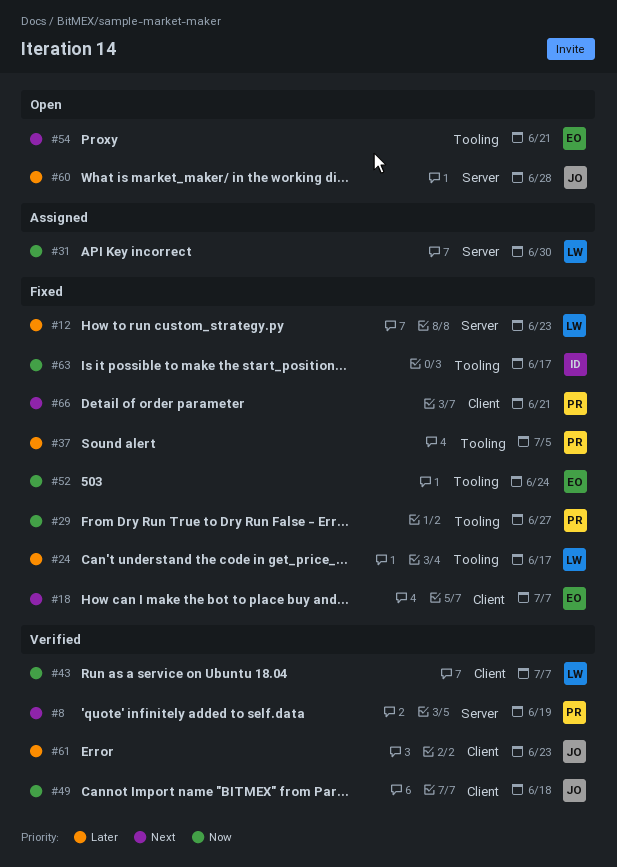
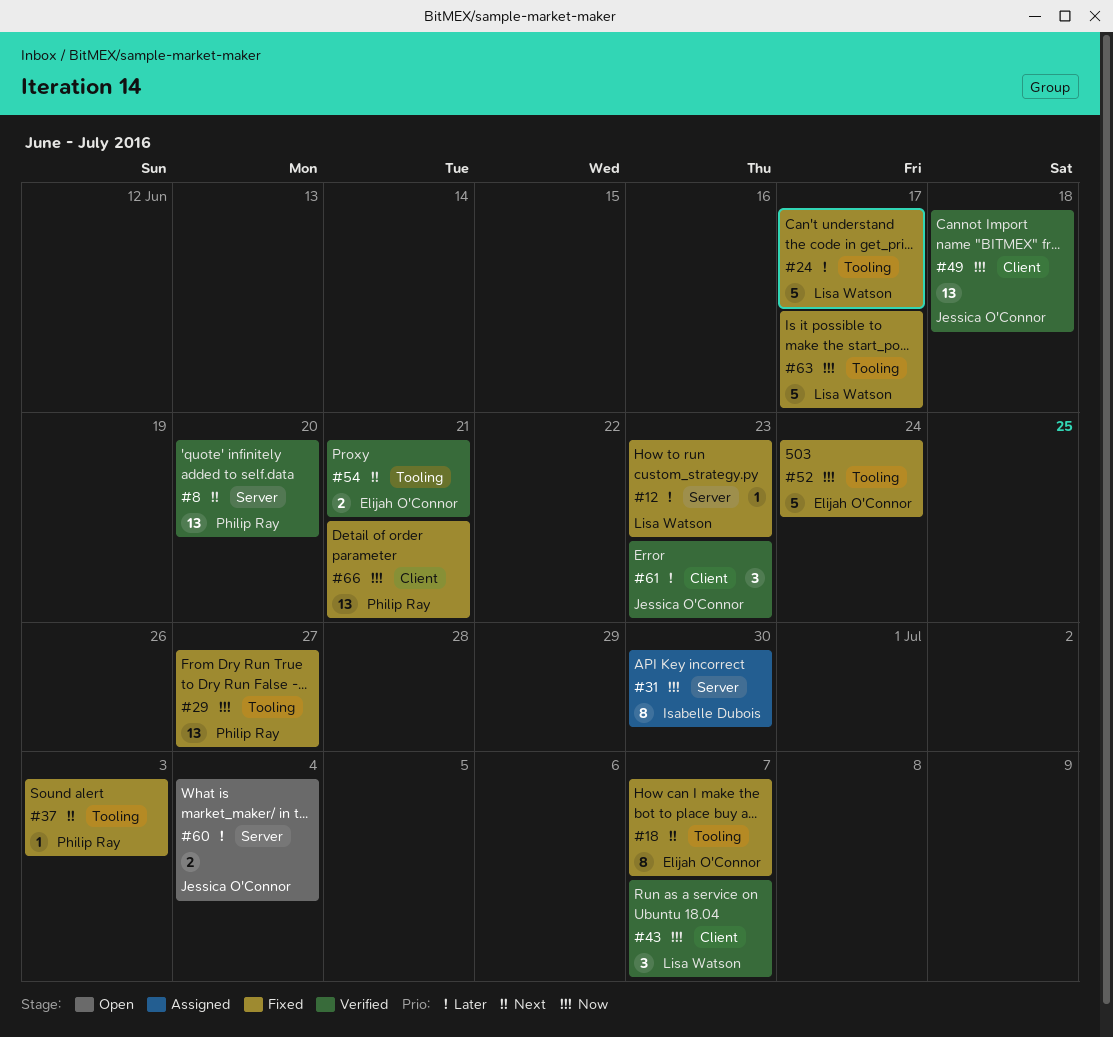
#8, due: Jun 19 -> Jun 20
#18, label: Client -> Tooling
#31, owner: Lisa Watson -> Isabelle Dubois
#37, priority: Later -> Next
#37, due: Jul 5 -> Jul 3
#54, status: Open -> Verified
#60, due: Jun 28 -> Jul 4
#63, owner: Isabelle Dubois -> Lisa Watson
#66, priority: Next -> Now

